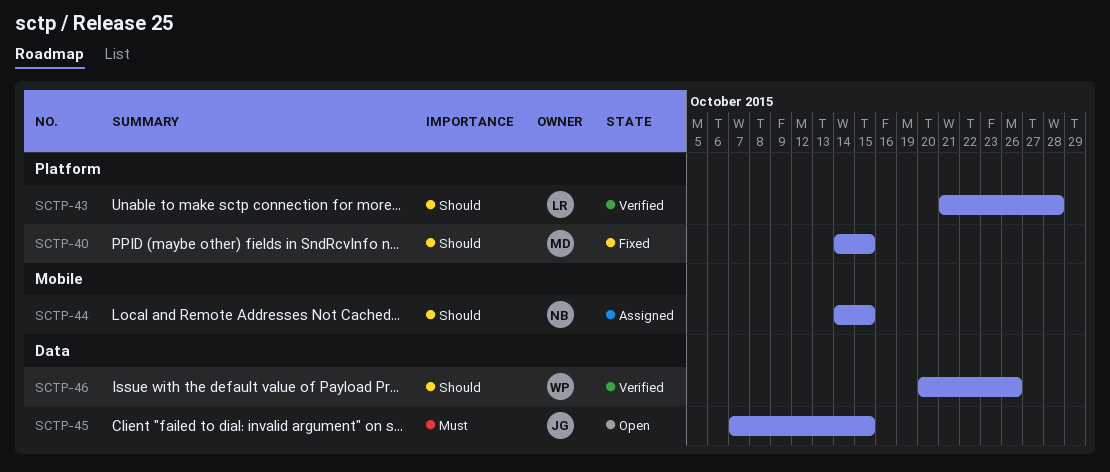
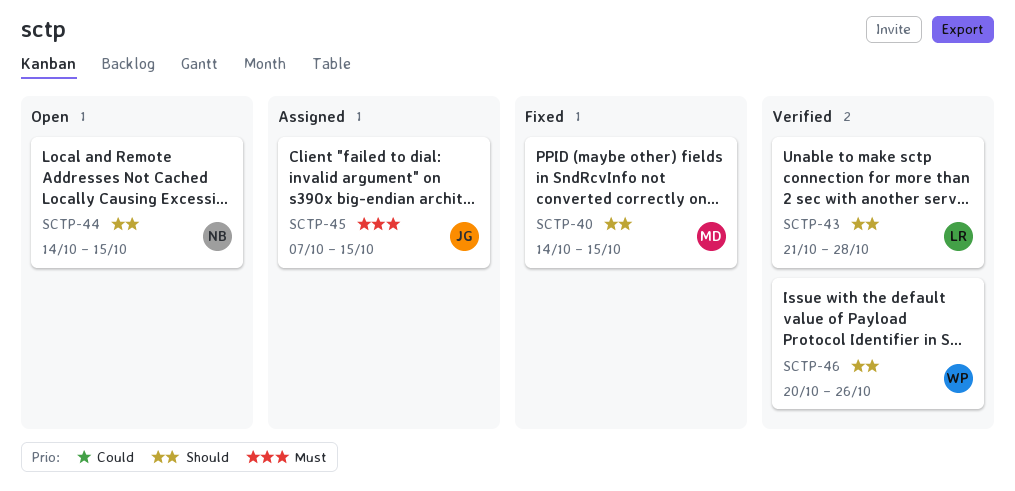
SCTP-44, status: Assigned -> Open
SCTP-45, status: Open -> Assigned

